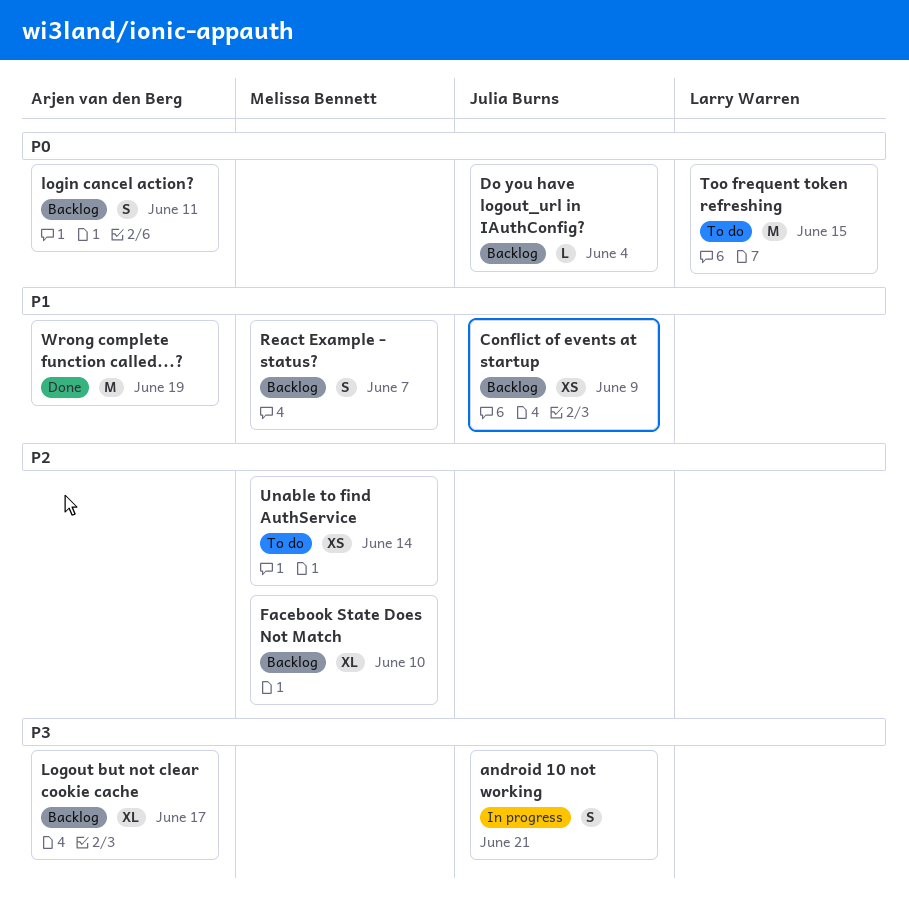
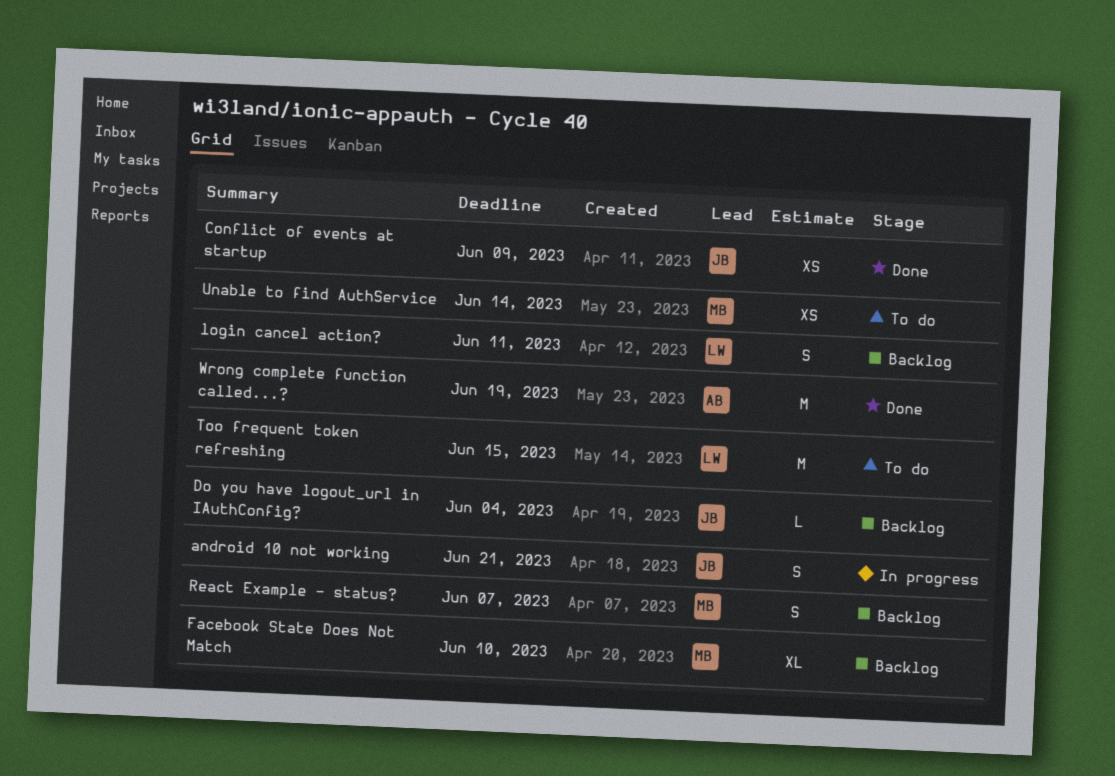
Conflict of events at startup, status: Backlog -> Done
login cancel action?, owner: Arjen van den Berg -> Larry Warren
Logout but not clear cookie cache: present -> none

